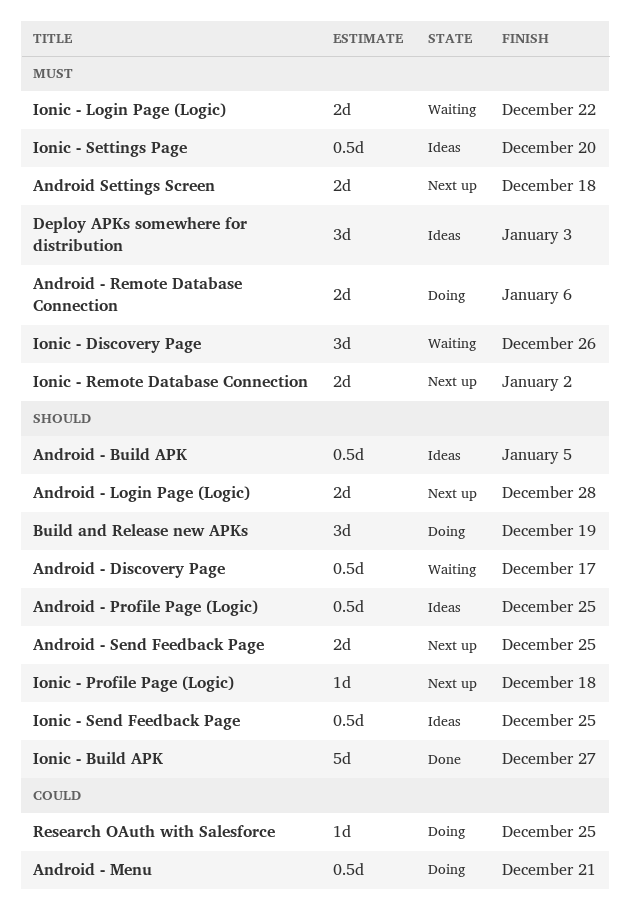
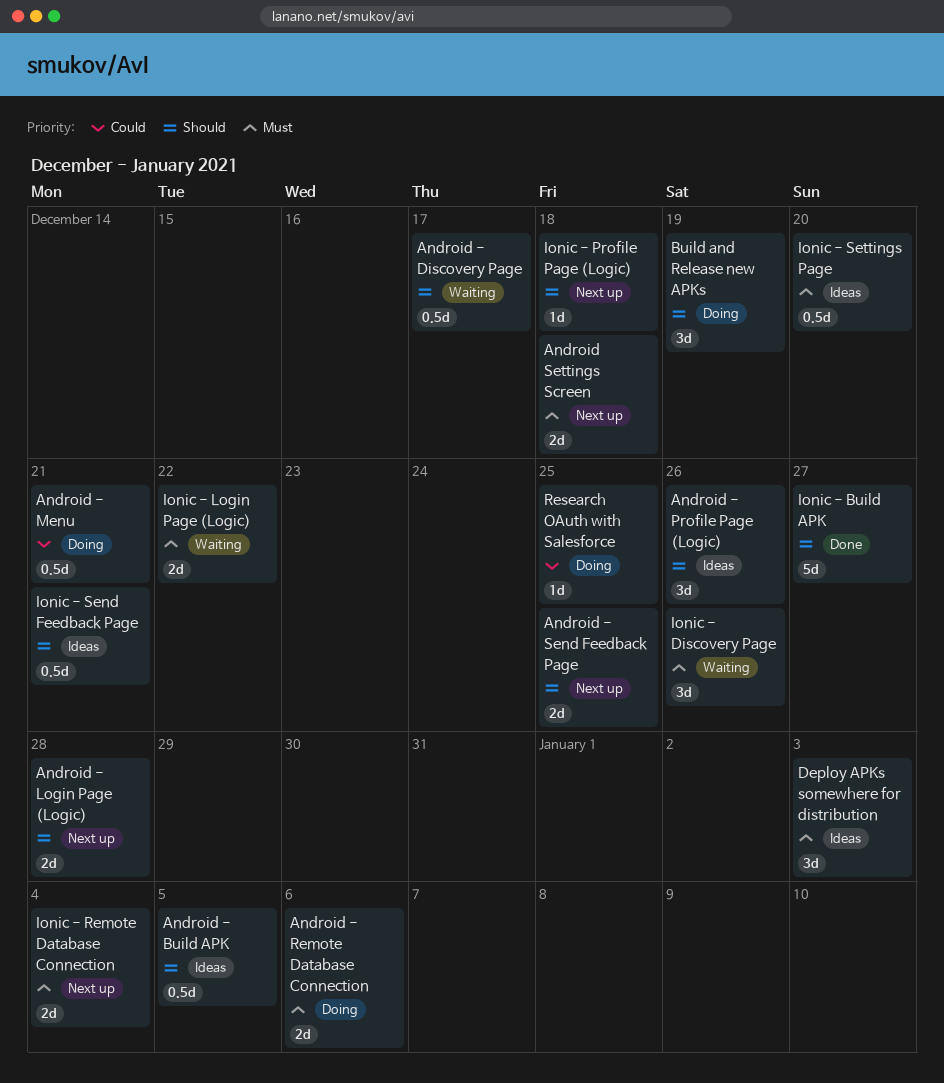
Android - Profile Page (Logic), estimate: 0.5d -> 3d
Android - Profile Page (Logic), due: Dec 25 -> Dec 26
Ionic - Remote Database Connection, due: Jan 2 -> Jan 4
Ionic - Send Feedback Page, due: Dec 25 -> Dec 21

